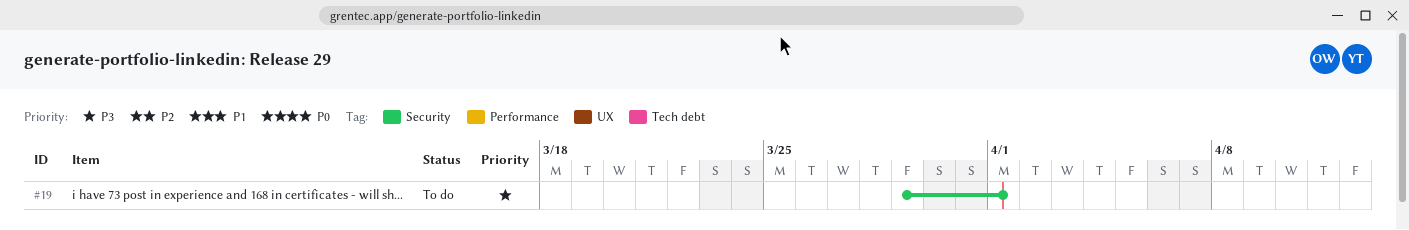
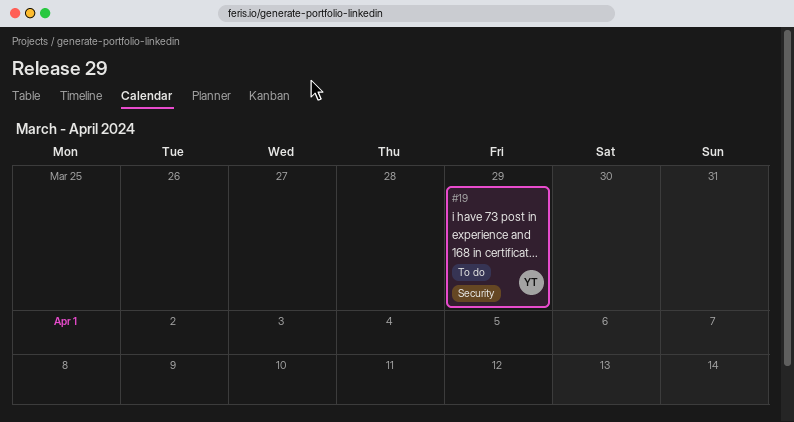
#19, due: Apr 1 -> Mar 29

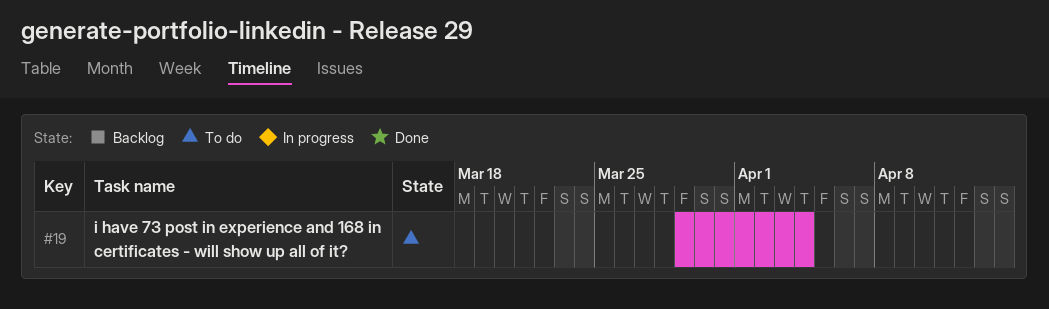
#19, due: Mar 29 -> Apr 4

